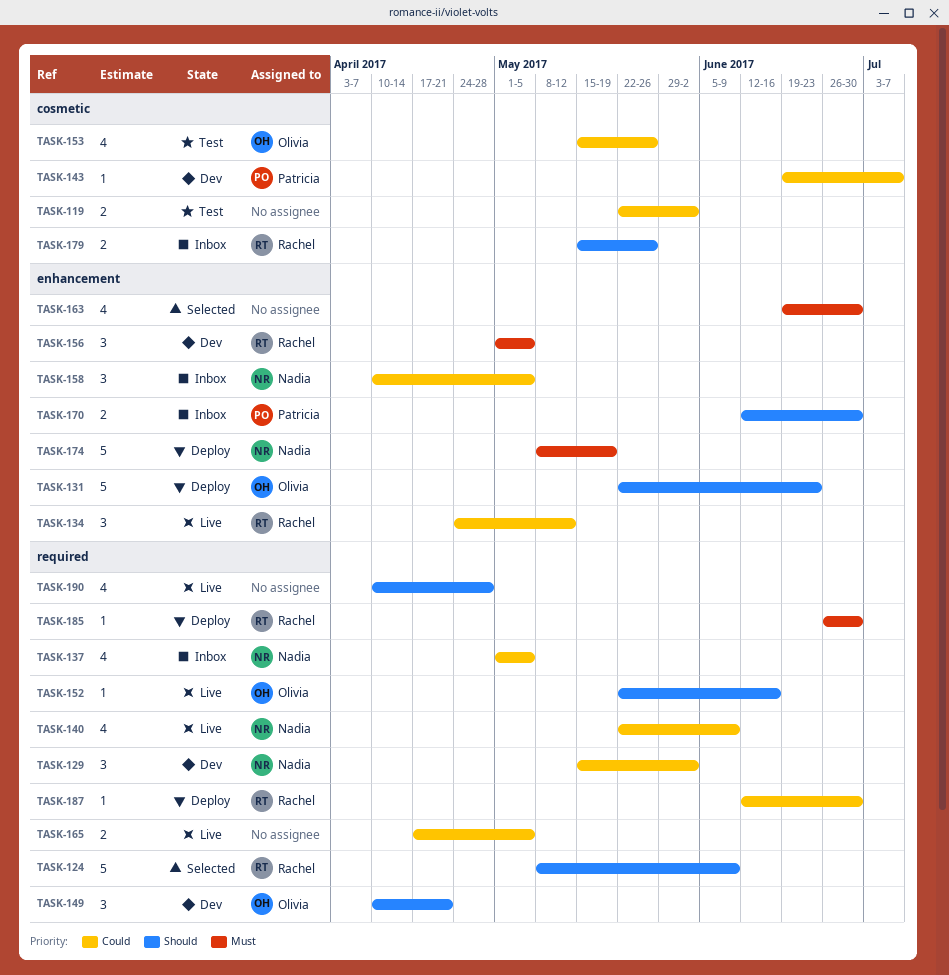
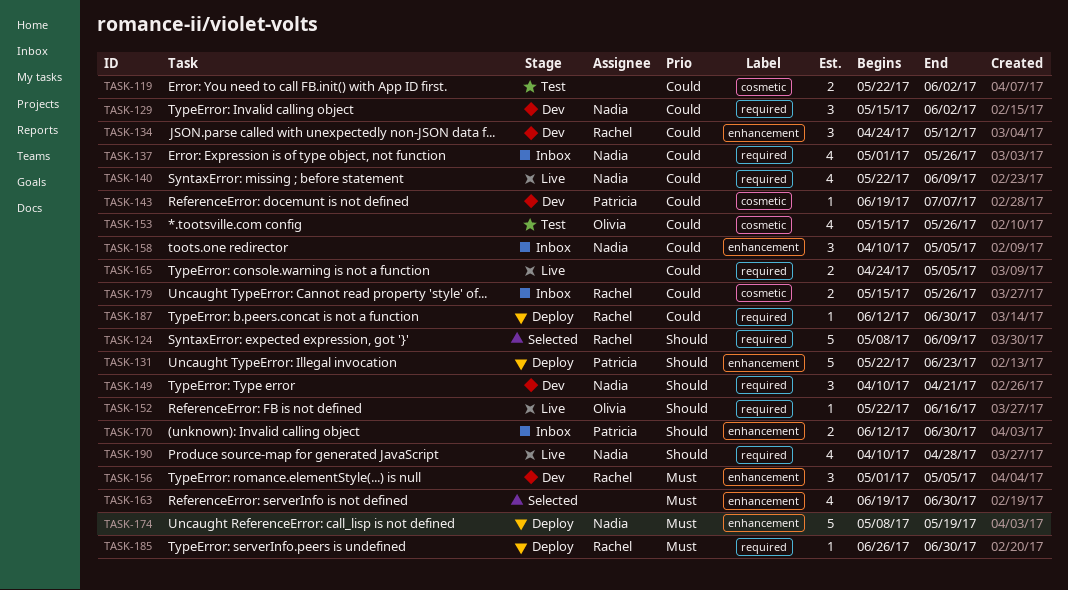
TASK-131, owner: Olivia -> Patricia
TASK-134, status: Live -> Dev
TASK-137, due: May 5 -> May 26
TASK-149, owner: Olivia -> Nadia
TASK-165, start: Apr 17 -> Apr 24
TASK-179, priority: Should -> Could
TASK-190, owner: none -> Nadia

